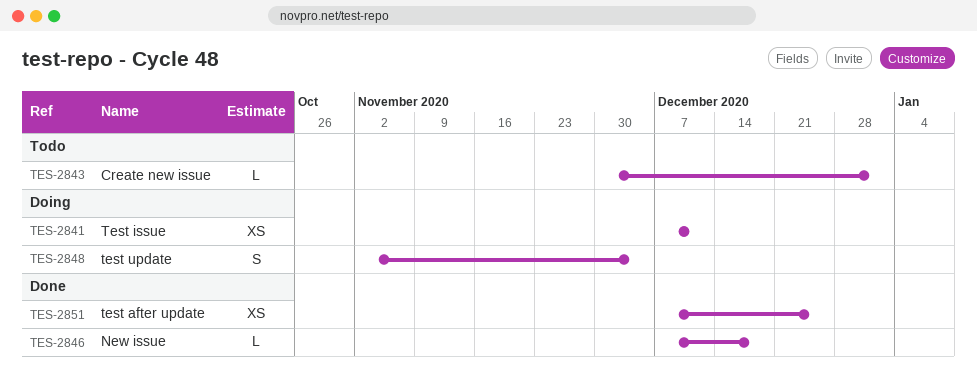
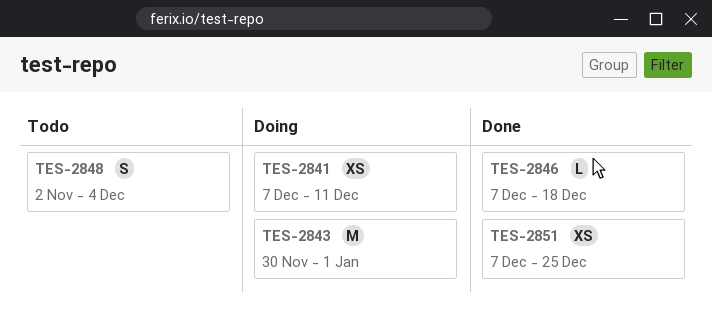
TES-2843, status: Todo -> Doing
TES-2843, estimate: L -> M
TES-2848, status: Doing -> Todo

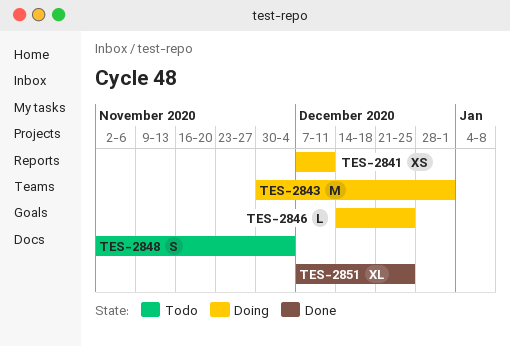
TES-2846, status: Done -> Doing
TES-2846, start: Dec 7 -> Dec 14
TES-2846, due: Dec 18 -> Dec 25
TES-2851, estimate: XS -> XL

